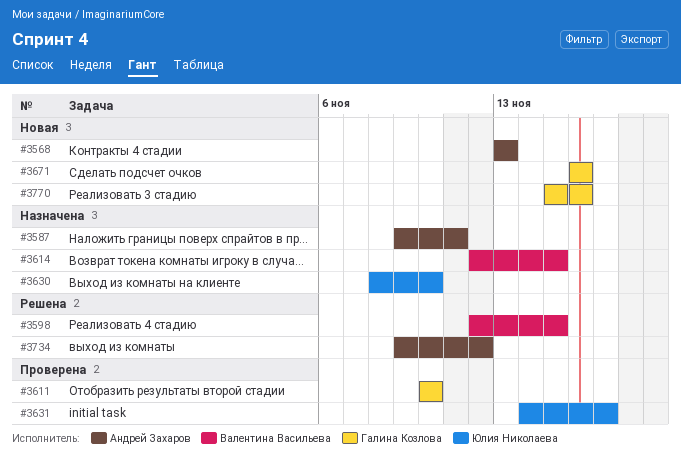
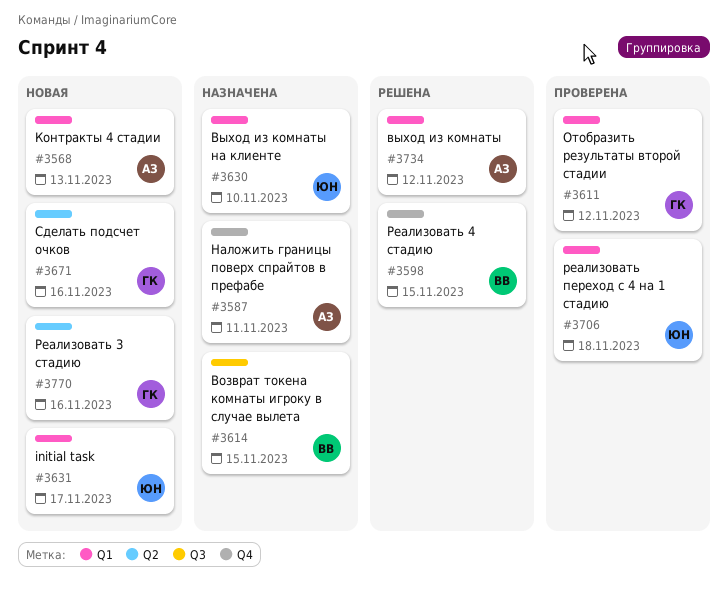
#3611, due: Nov 10 -> Nov 12
#3631, status: Проверена -> Новая
#3706: none -> present

